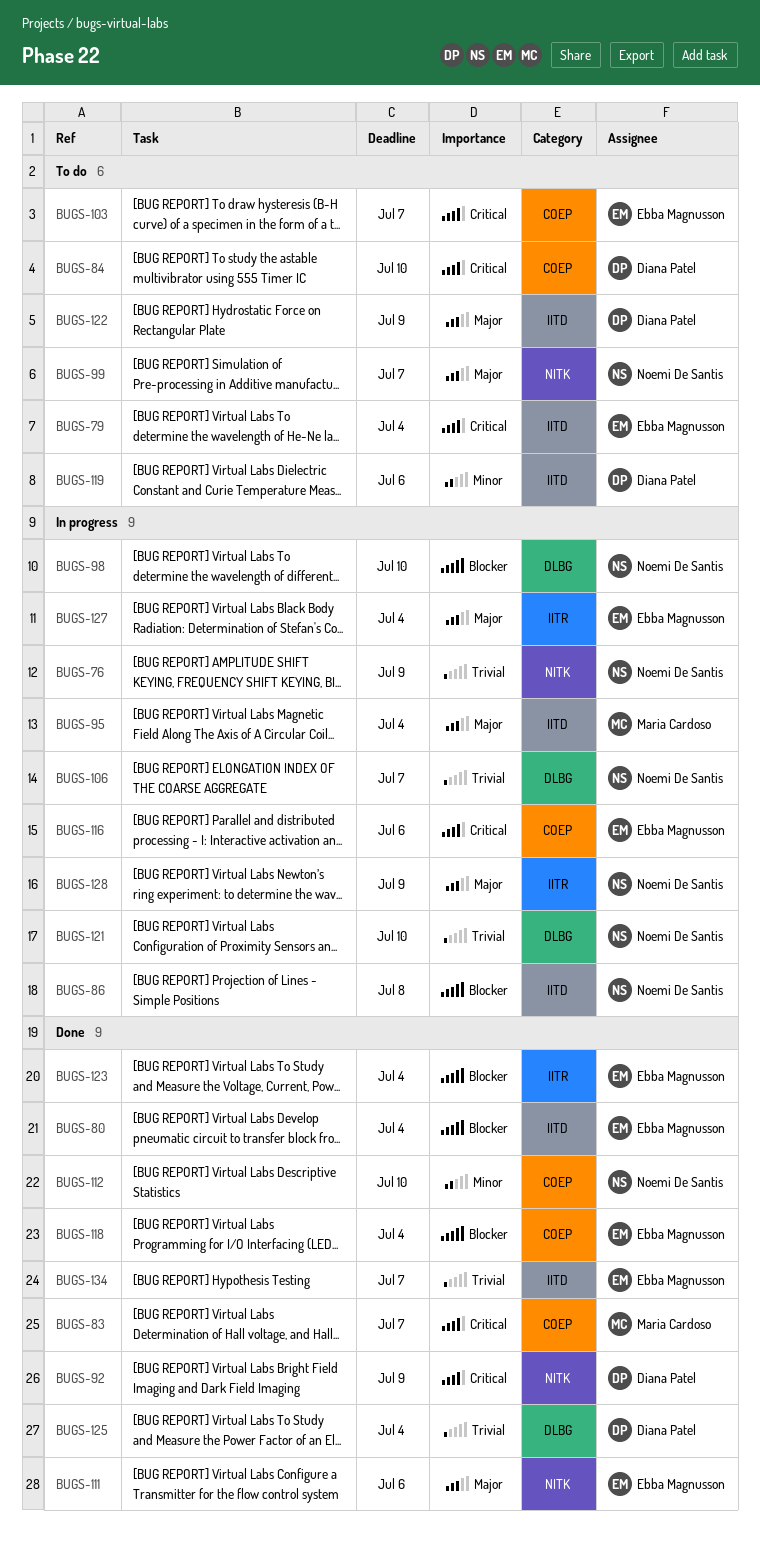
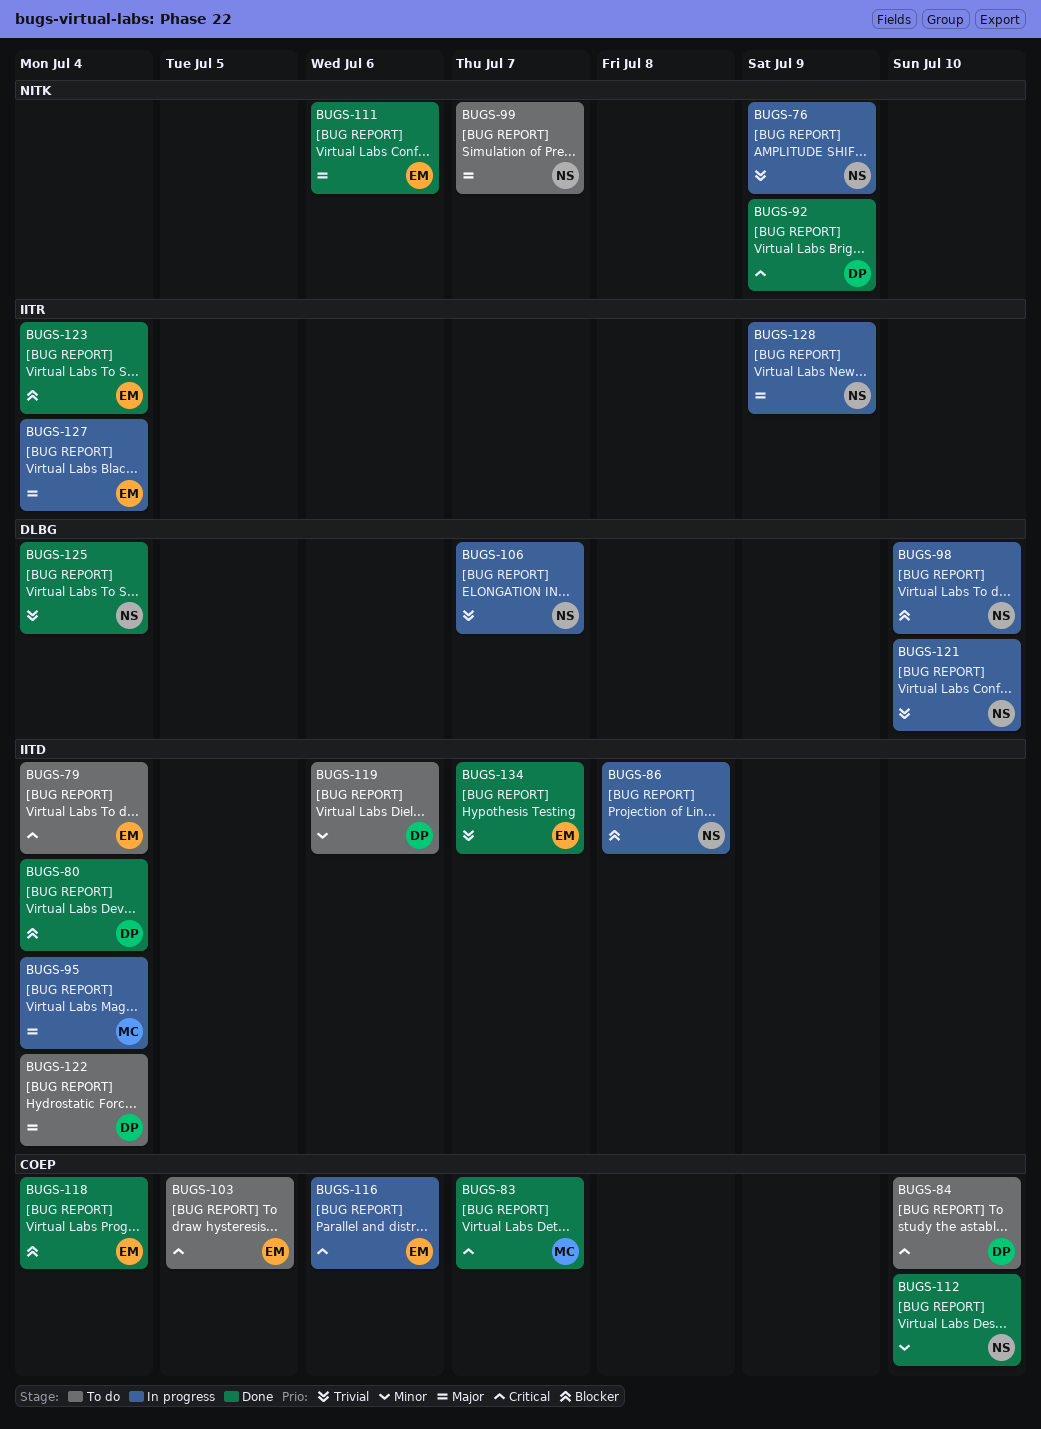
BUGS-80, owner: Ebba Magnusson -> Diana Patel
BUGS-103, due: Jul 7 -> Jul 5
BUGS-122, due: Jul 9 -> Jul 4
BUGS-125, owner: Diana Patel -> Noemi De Santis

